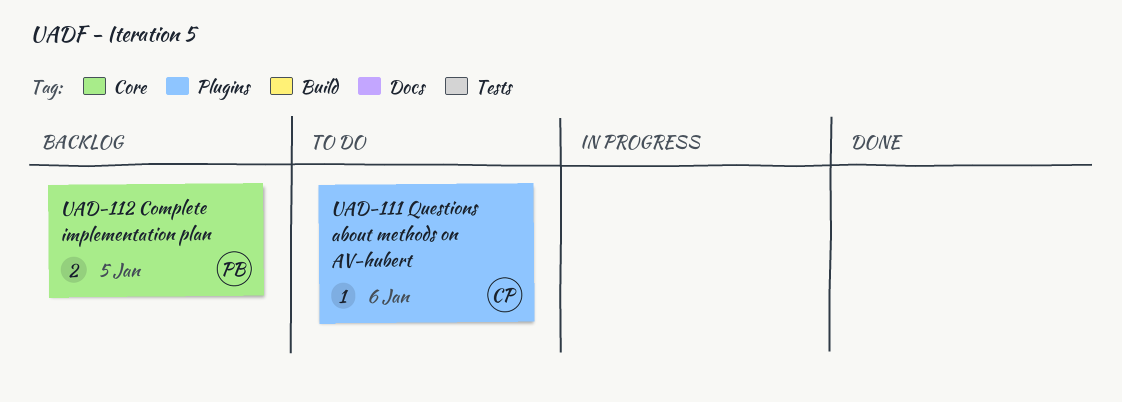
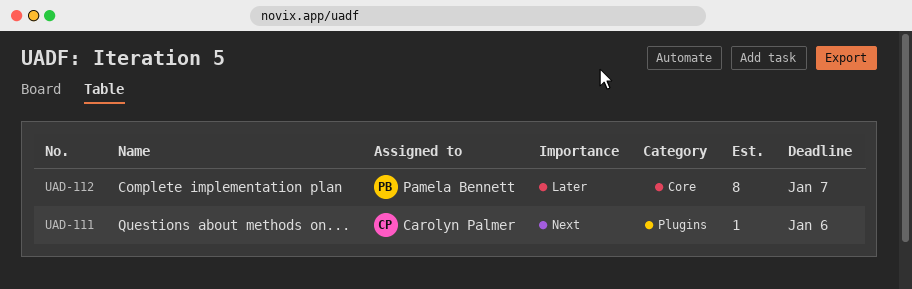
UAD-112, estimate: 2 -> 8
UAD-112, due: Jan 5 -> Jan 7

